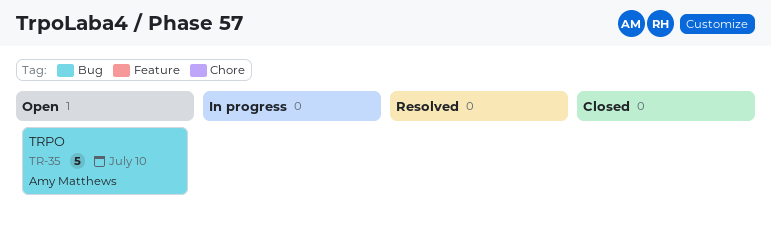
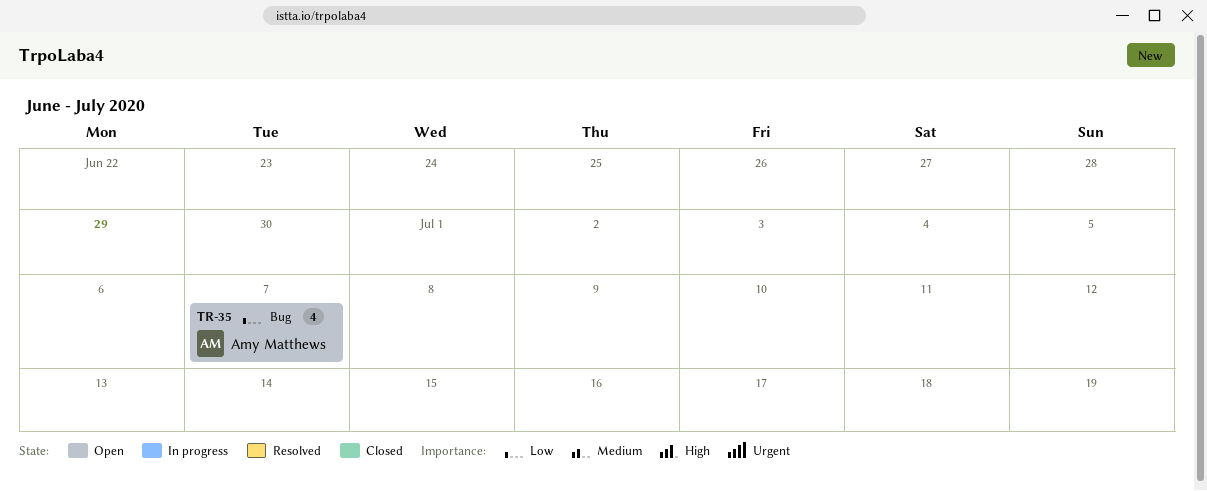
TR-35, estimate: 5 -> 4
TR-35, due: Jul 10 -> Jul 7

